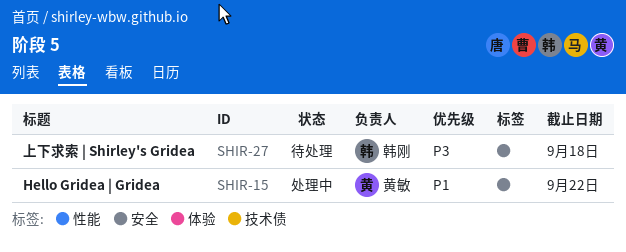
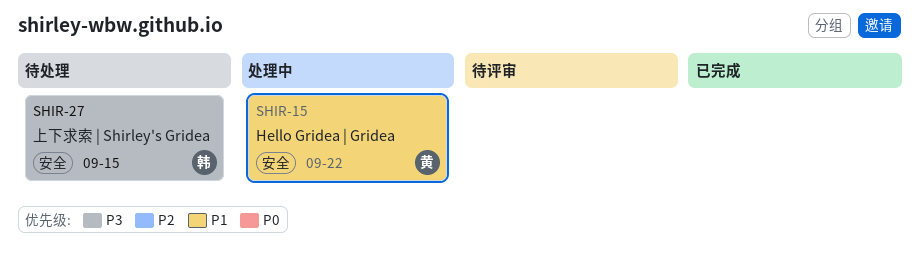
SHIR-27, due: Sep 18 -> Sep 15

